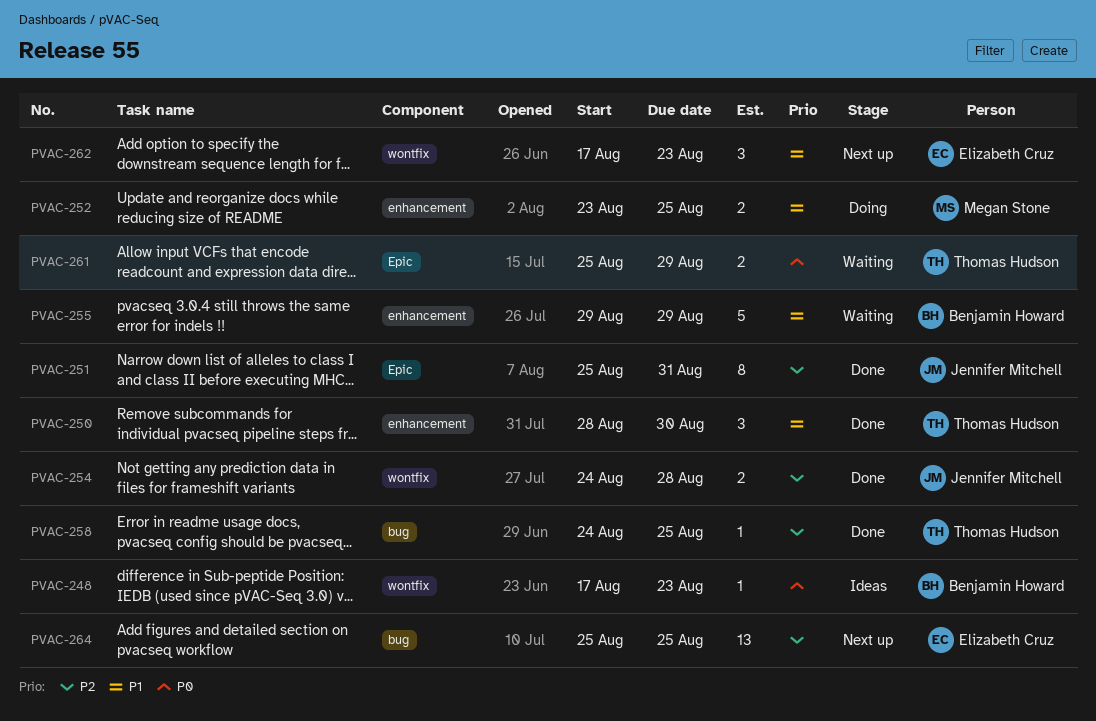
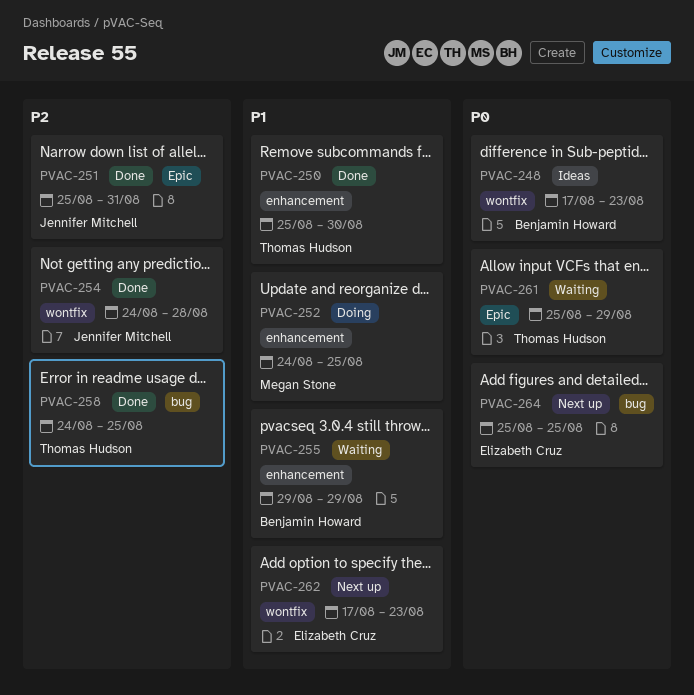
PVAC-250, start: Aug 28 -> Aug 25
PVAC-252, start: Aug 23 -> Aug 24
PVAC-264, priority: P2 -> P0

